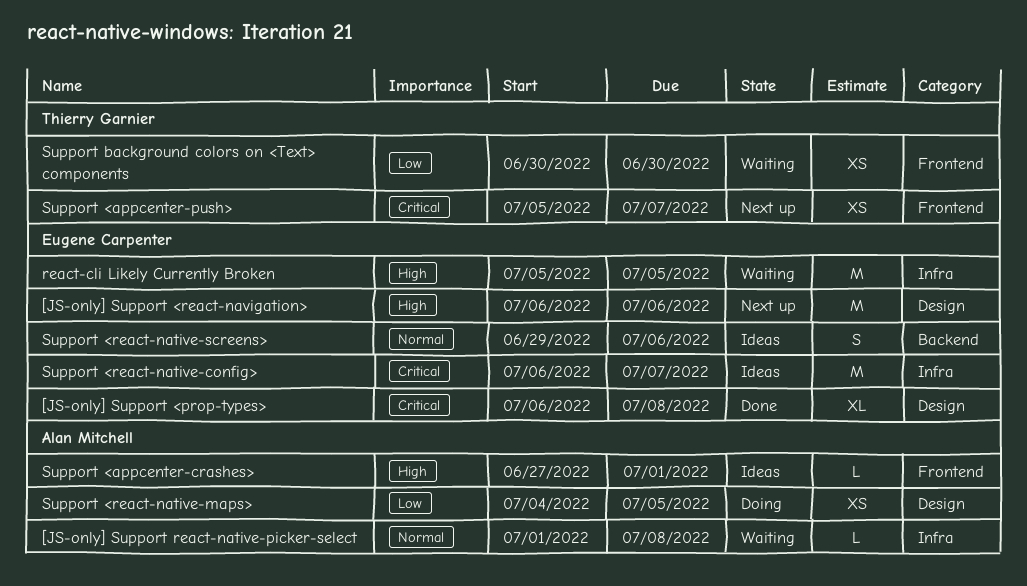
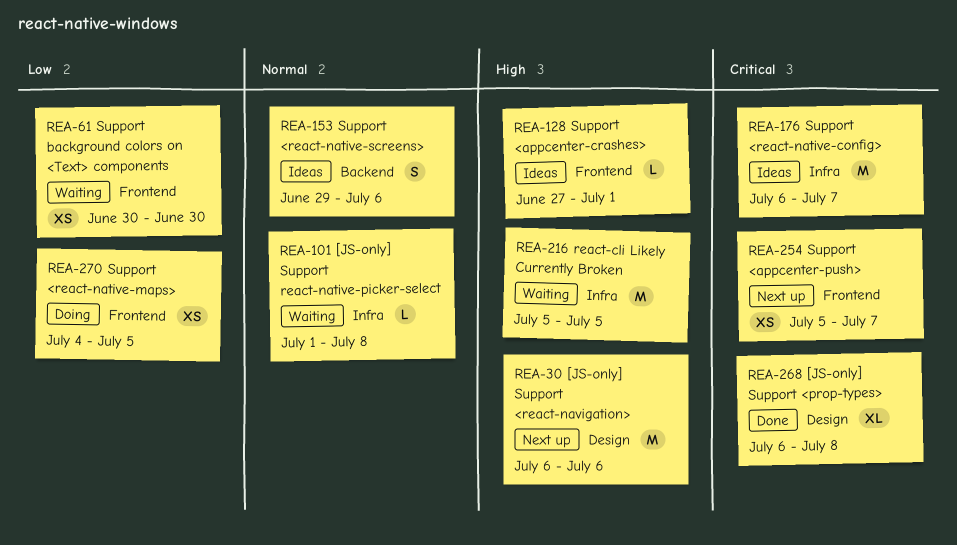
Support <react-native-maps>, label: Design -> Frontend

